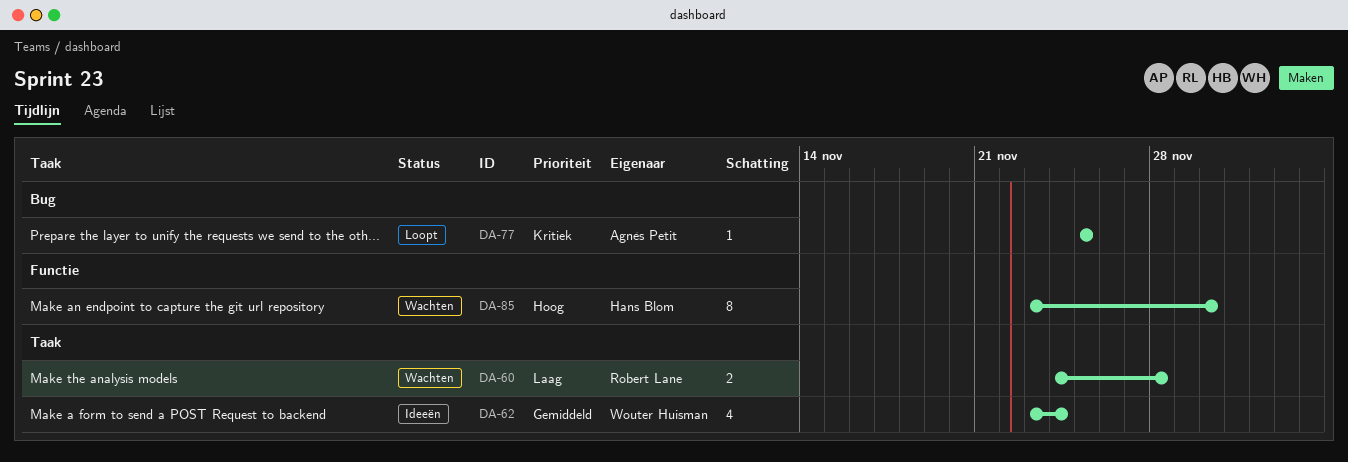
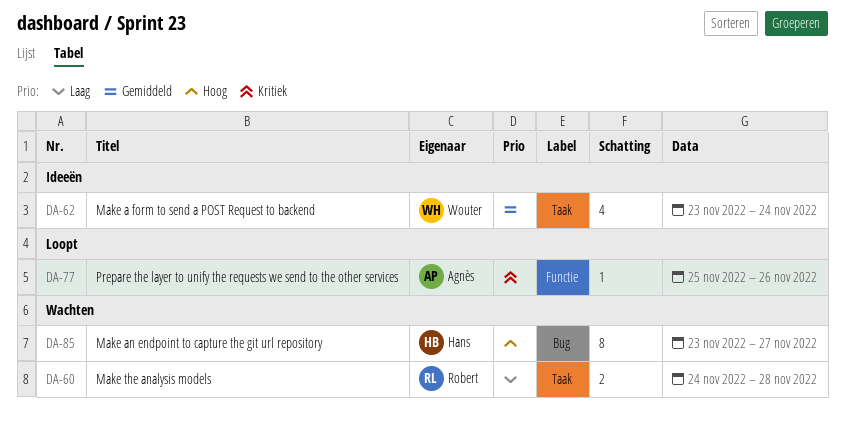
DA-77, label: Bug -> Functie
DA-77, due: Nov 25 -> Nov 26
DA-85, label: Functie -> Bug
DA-85, due: Nov 30 -> Nov 27

